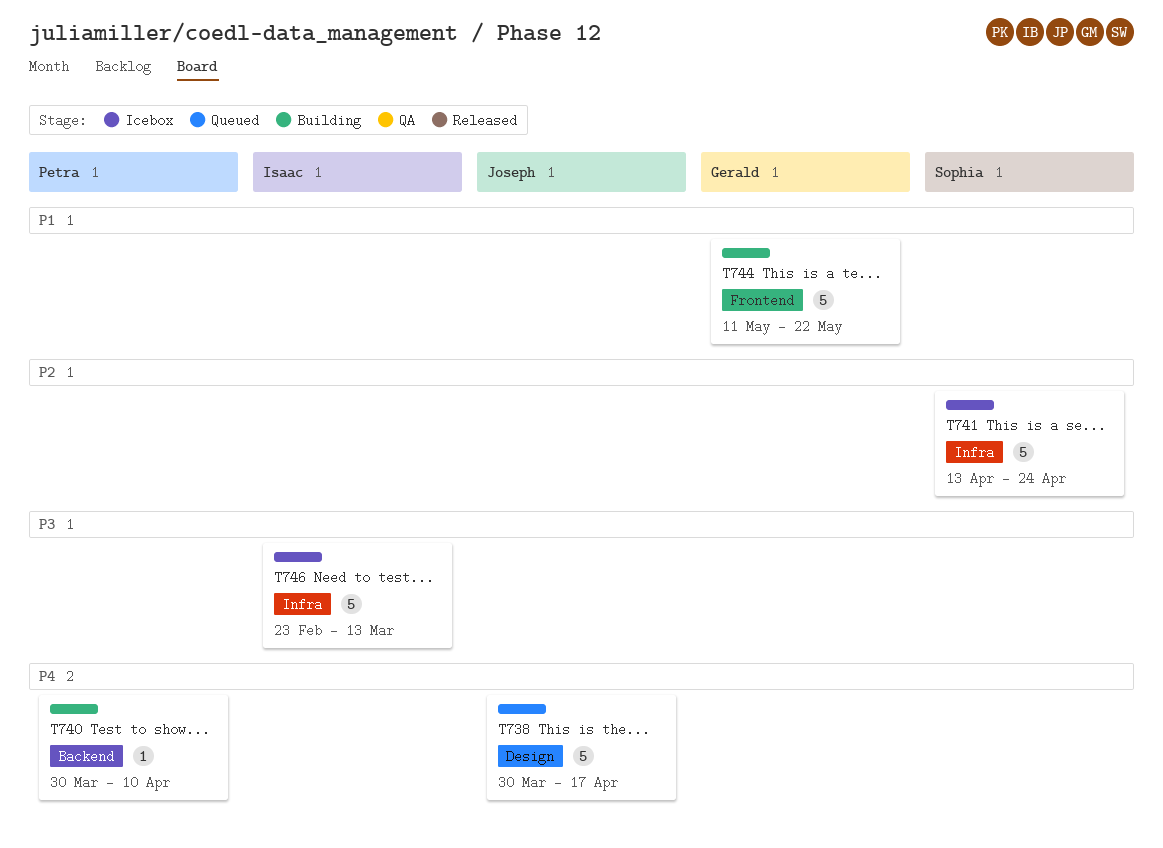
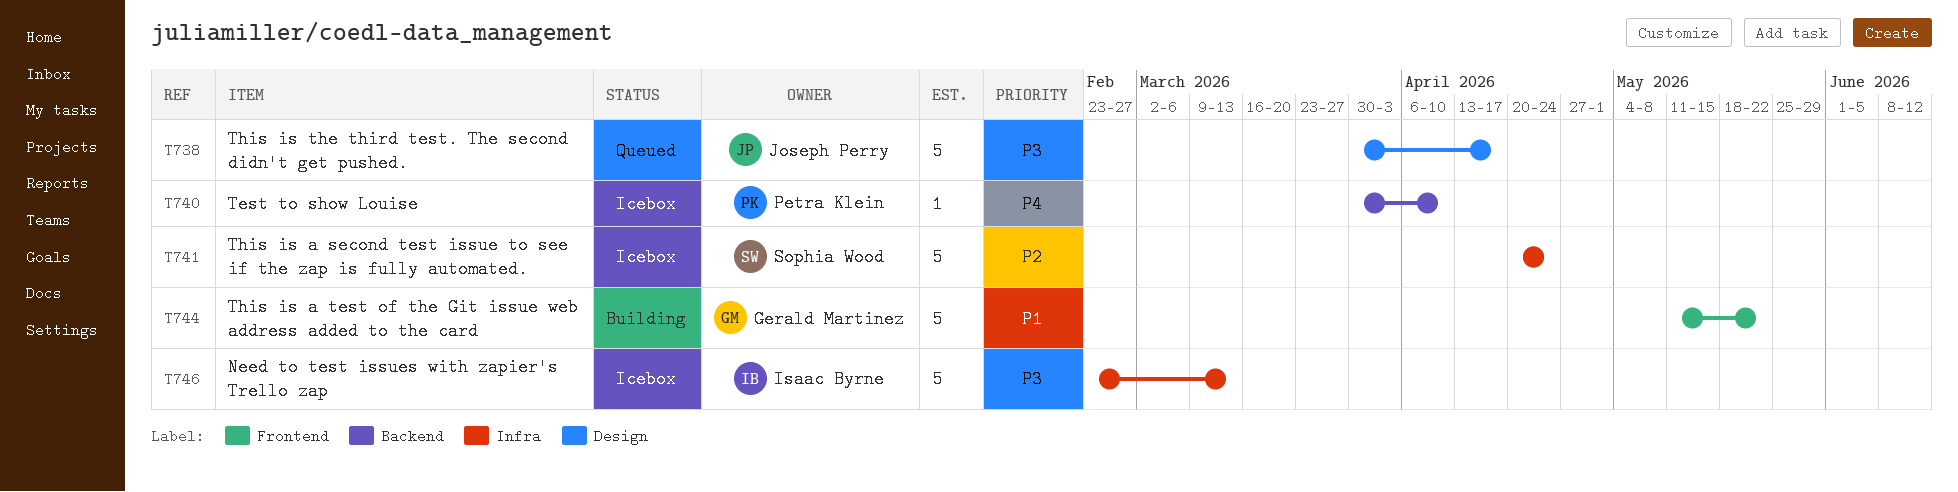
T738, priority: P4 -> P3
T740, status: Building -> Icebox
T741, start: Apr 13 -> Apr 20

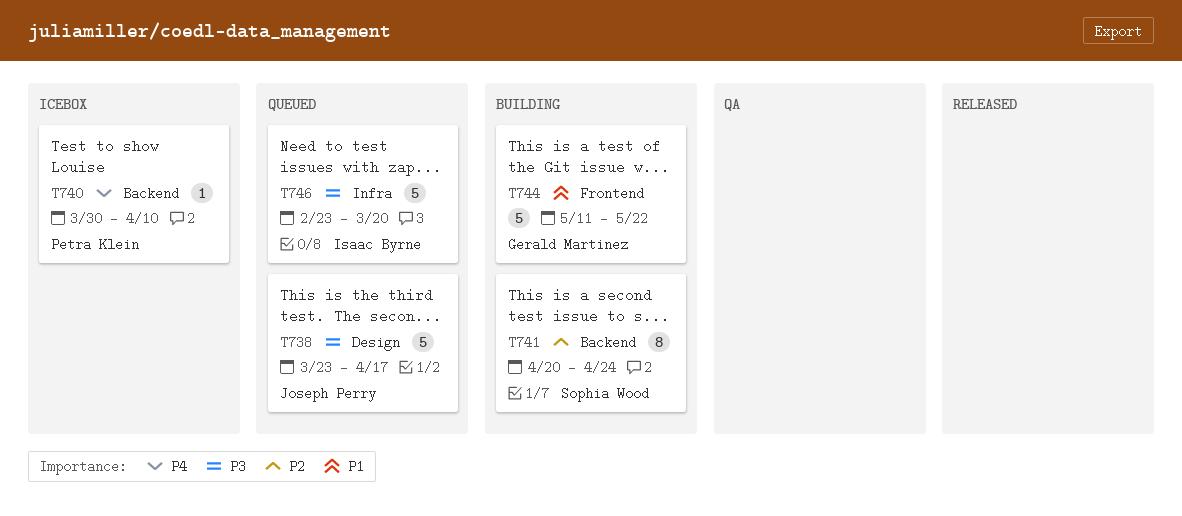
T738, start: Mar 30 -> Mar 23
T741, status: Icebox -> Building
T741, label: Infra -> Backend
T741, estimate: 5 -> 8
T746, status: Icebox -> Queued
T746, due: Mar 13 -> Mar 20

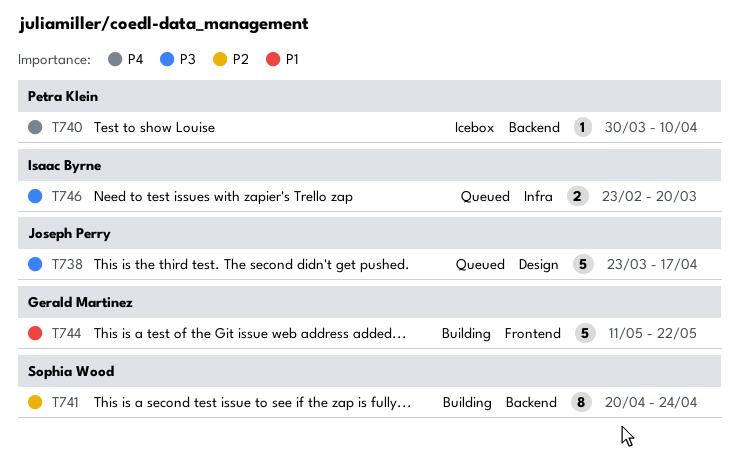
T746, estimate: 5 -> 2

